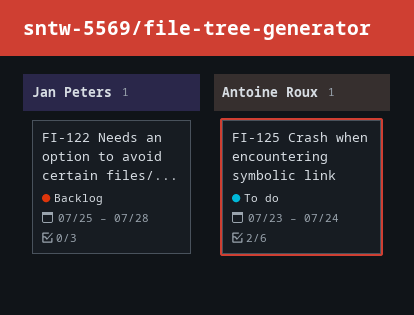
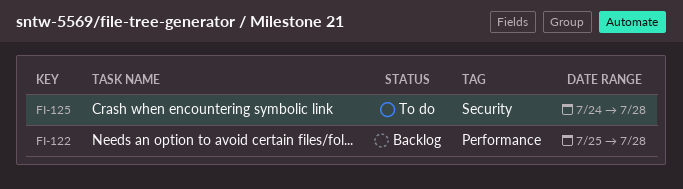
FI-125, start: Jul 23 -> Jul 24
FI-125, due: Jul 24 -> Jul 28

